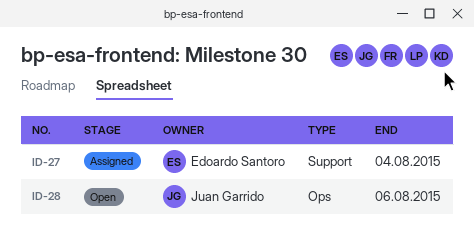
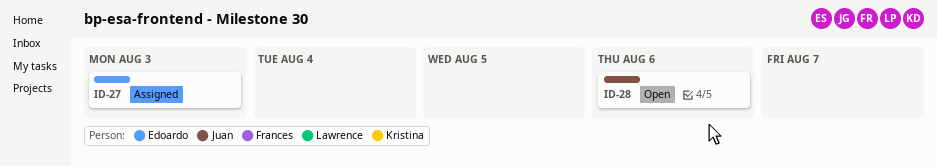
ID-27, due: Aug 4 -> Aug 3

